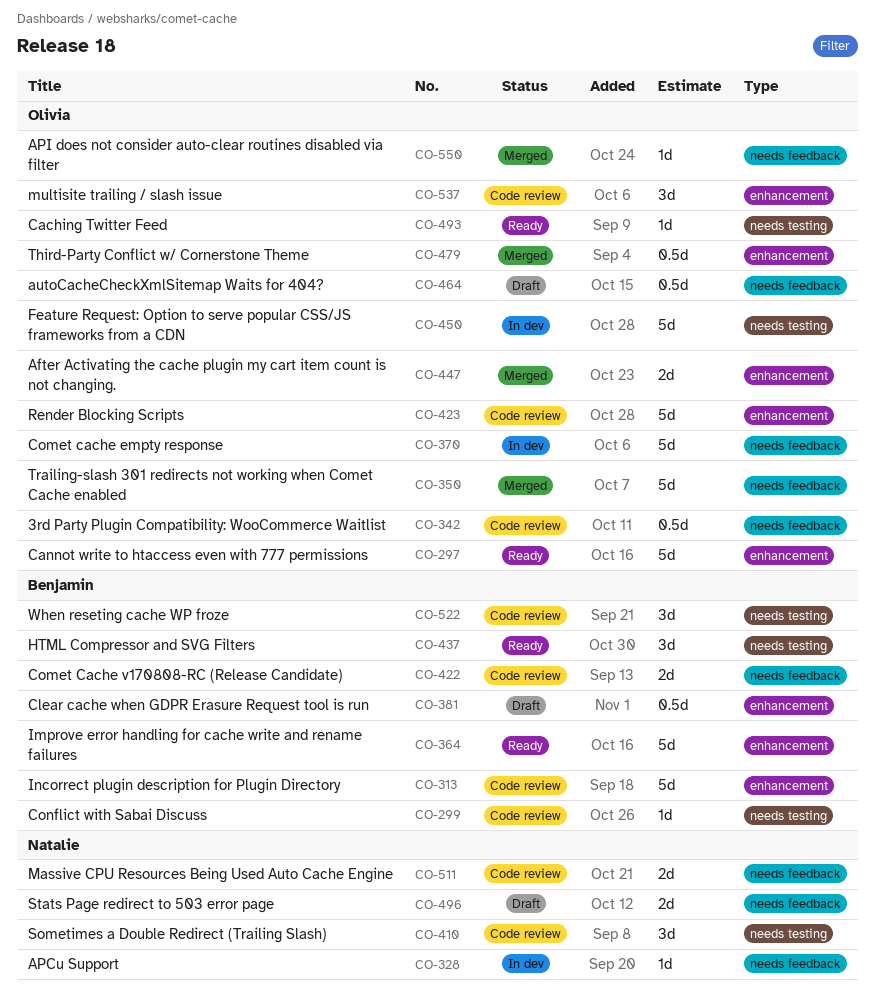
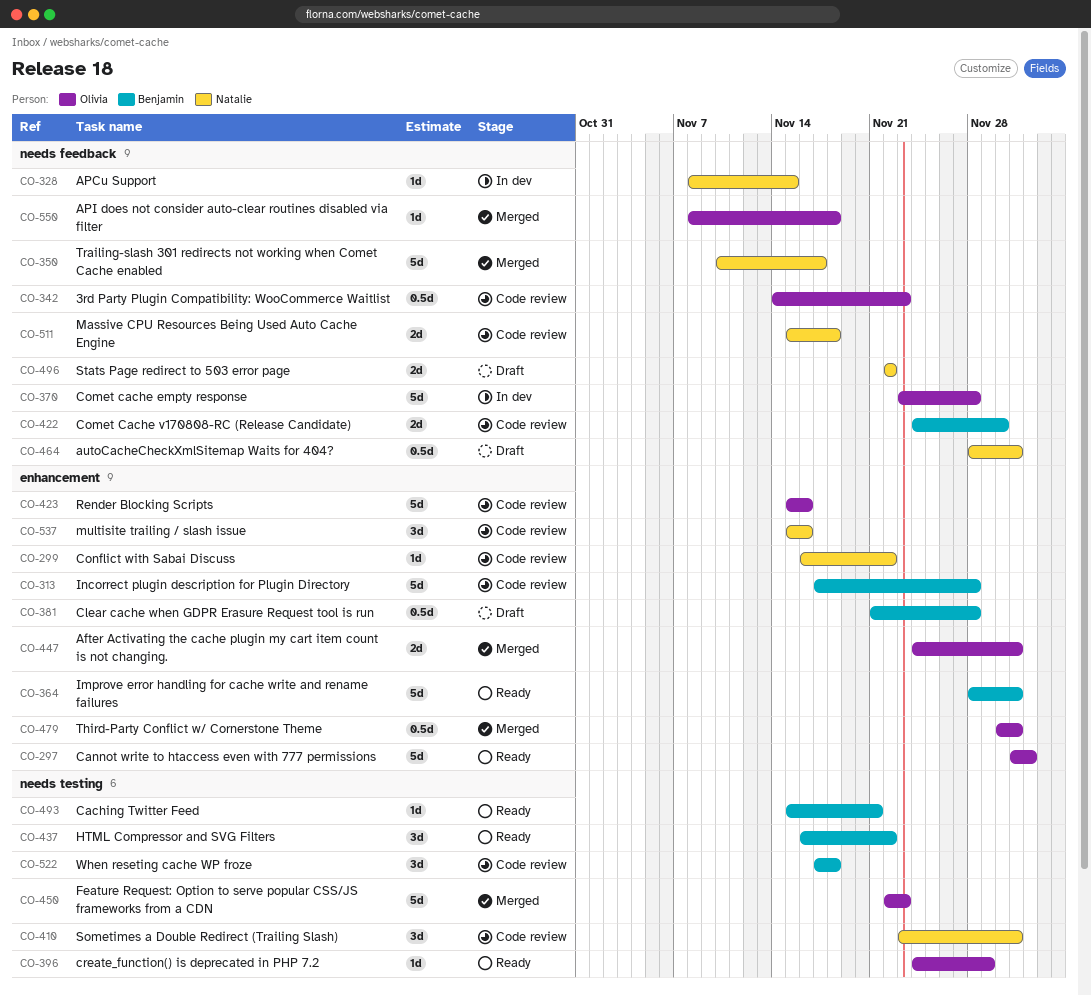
CO-299, owner: Benjamin -> Natalie
CO-299, label: needs testing -> enhancement
CO-350, owner: Olivia -> Natalie
CO-396: none -> present
CO-450, status: In dev -> Merged
CO-464, owner: Olivia -> Natalie
CO-493, owner: Olivia -> Benjamin
CO-537, owner: Olivia -> Natalie

